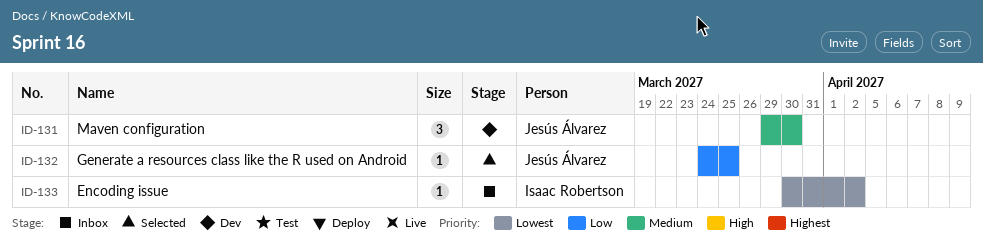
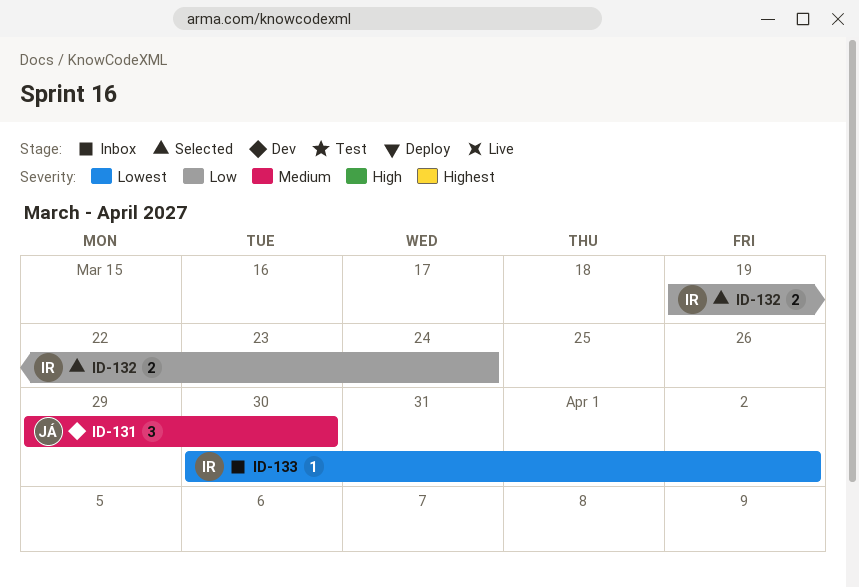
ID-132, owner: Jesús Álvarez -> Isaac Robertson
ID-132, estimate: 1 -> 2
ID-132, start: Mar 24 -> Mar 19
ID-132, due: Mar 25 -> Mar 24

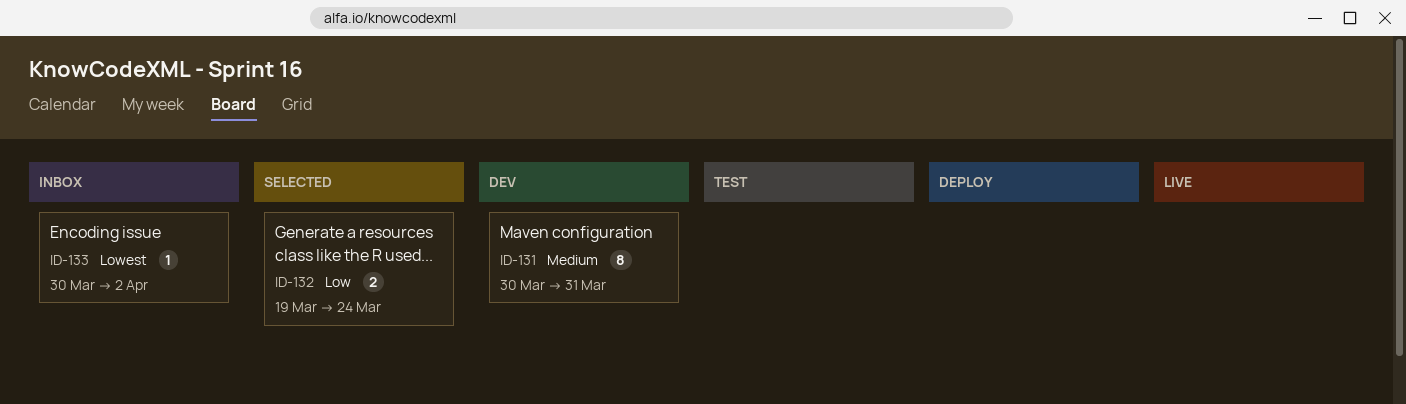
ID-131, estimate: 3 -> 8
ID-131, start: Mar 29 -> Mar 30
ID-131, due: Mar 30 -> Mar 31

